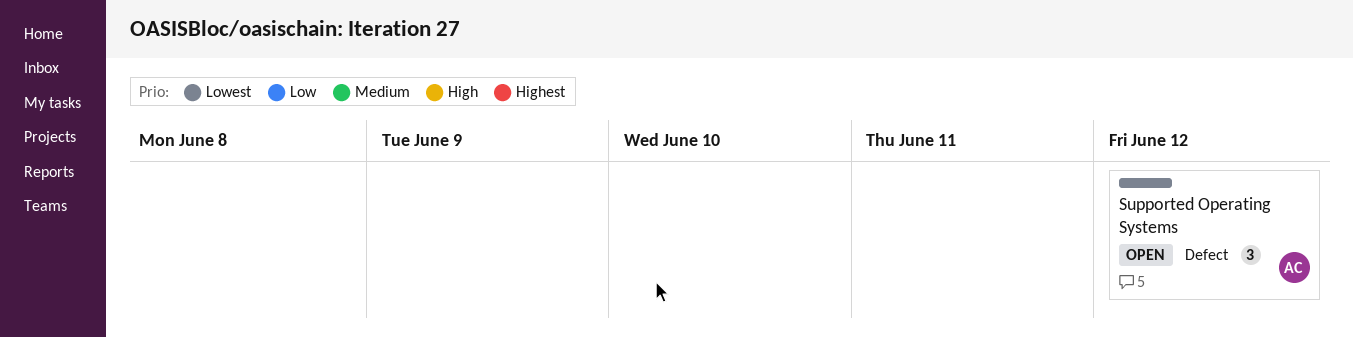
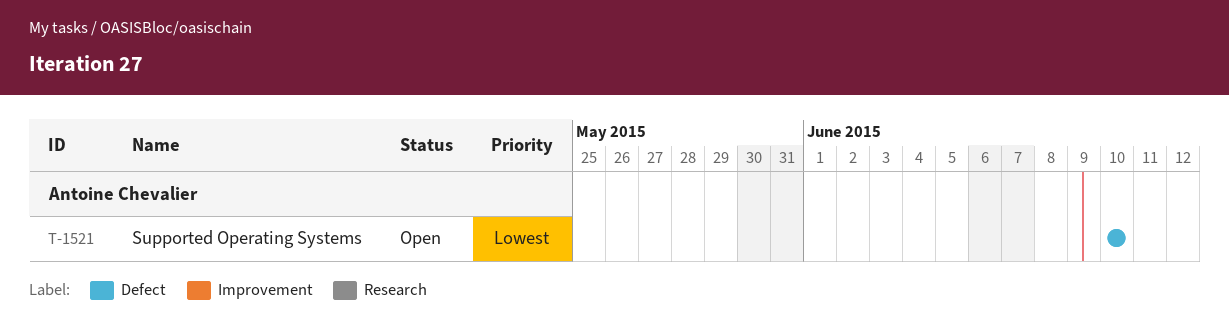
Supported Operating Systems, due: Jun 12 -> Jun 10

